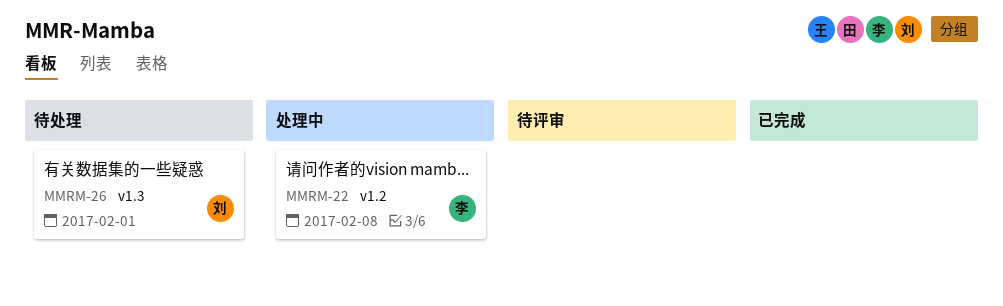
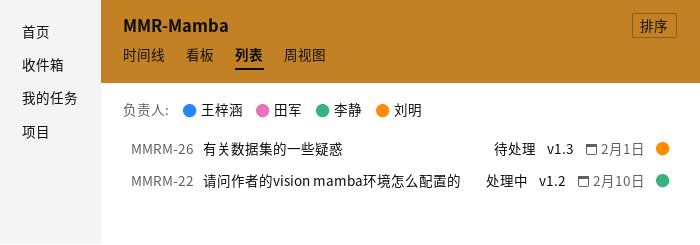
MMRM-22, due: Feb 8 -> Feb 10

